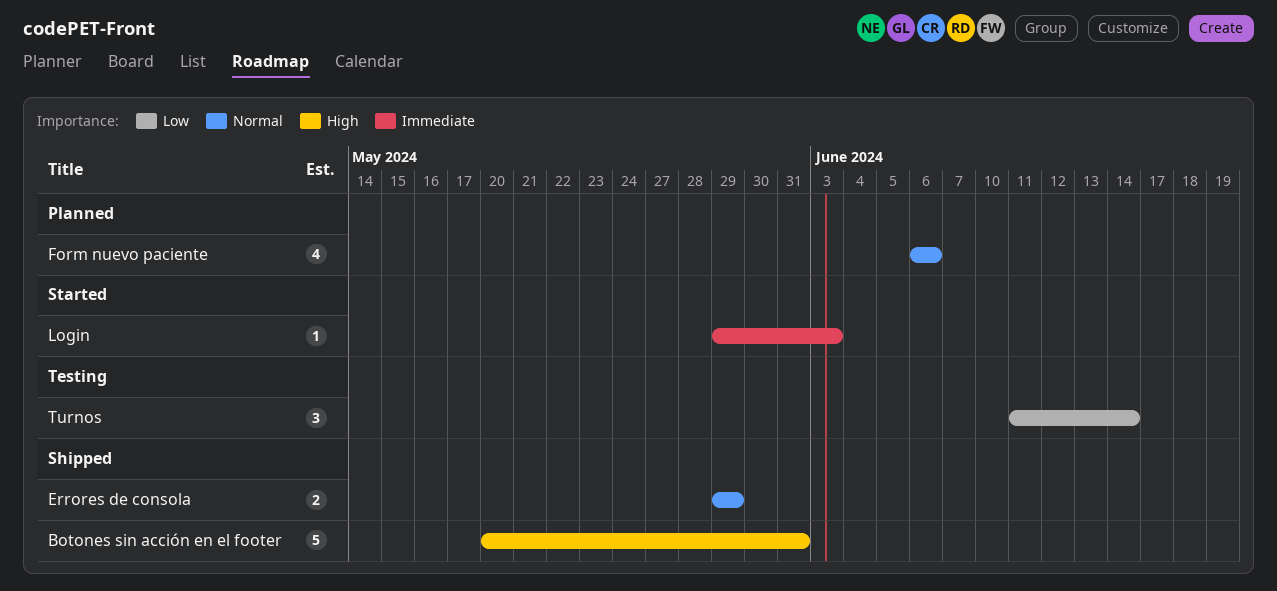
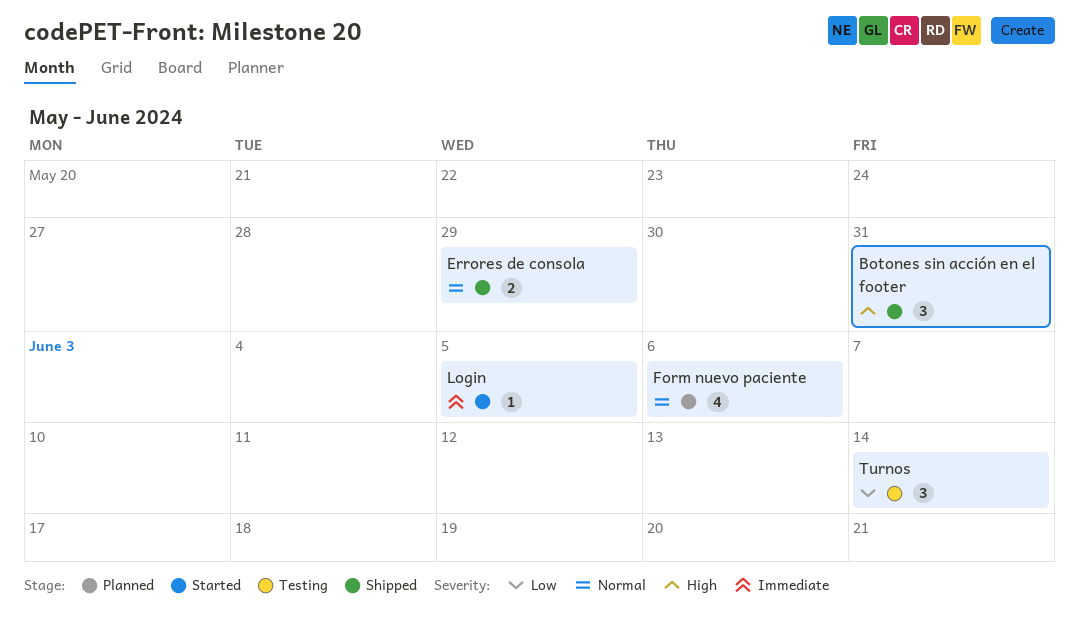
Botones sin acción en el footer, estimate: 5 -> 3
Login, due: Jun 3 -> Jun 5

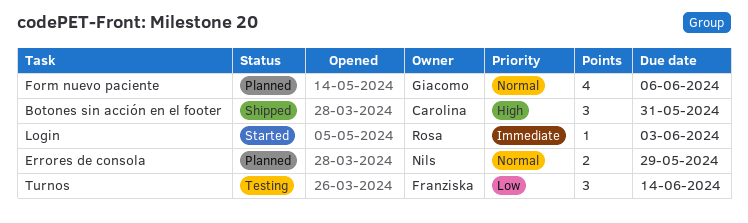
Errores de consola, status: Shipped -> Planned
Login, due: Jun 5 -> Jun 3

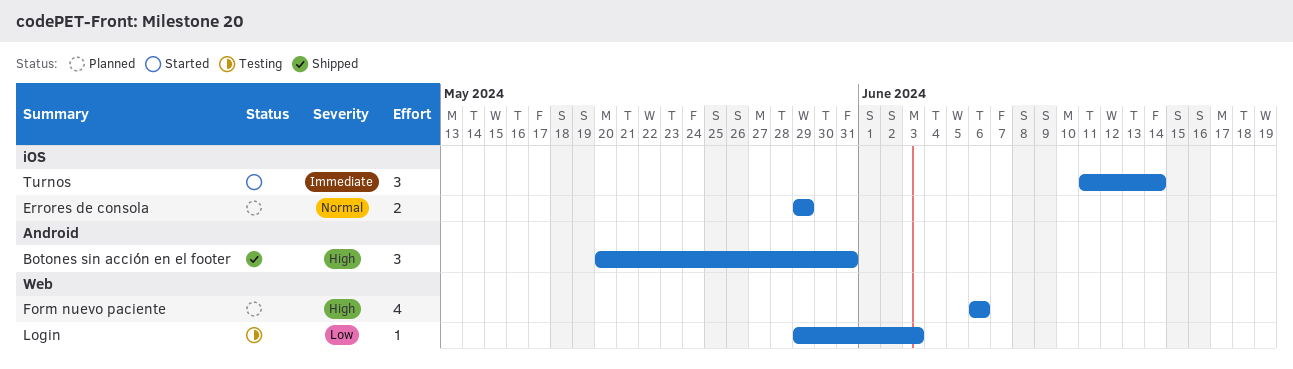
Form nuevo paciente, priority: Normal -> High
Login, status: Started -> Testing
Login, priority: Immediate -> Low
Turnos, status: Testing -> Started
Turnos, priority: Low -> Immediate

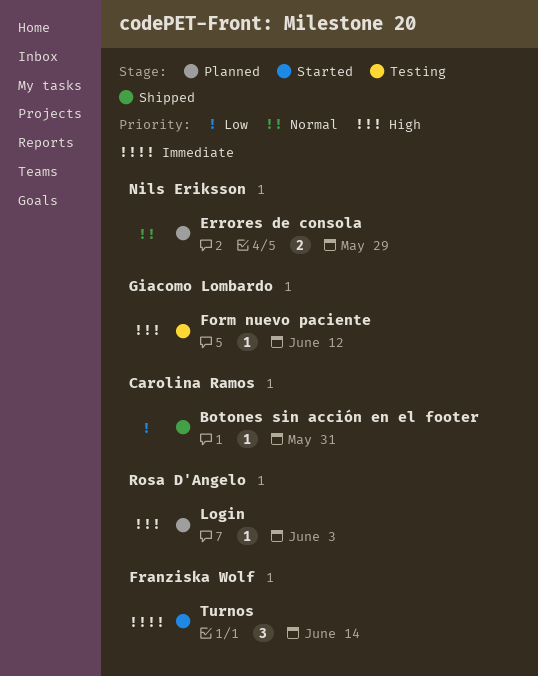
Botones sin acción en el footer, priority: High -> Low
Botones sin acción en el footer, estimate: 3 -> 1
Form nuevo paciente, status: Planned -> Testing
Form nuevo paciente, estimate: 4 -> 1
Form nuevo paciente, due: Jun 6 -> Jun 12
Login, status: Testing -> Planned
Login, priority: Low -> High

